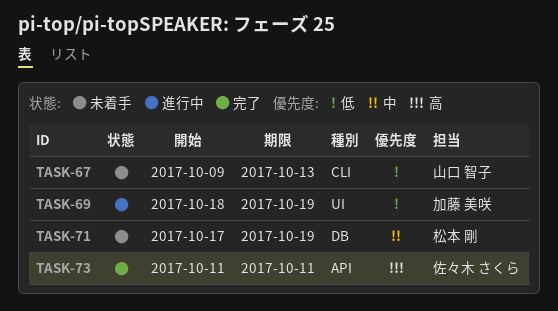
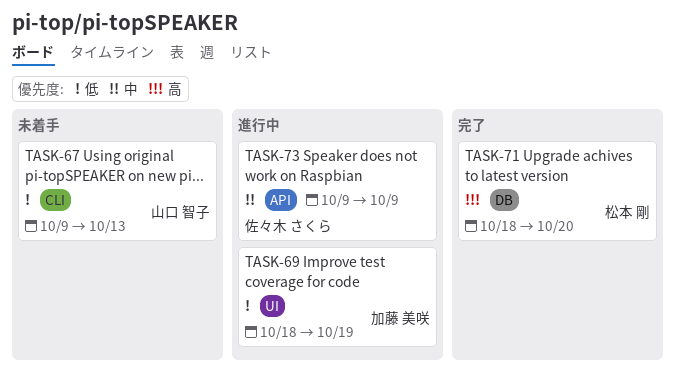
TASK-71, status: 未着手 -> 完了
TASK-71, priority: 中 -> 高
TASK-71, start: Oct 17 -> Oct 18
TASK-71, due: Oct 19 -> Oct 20
TASK-73, status: 完了 -> 進行中
TASK-73, priority: 高 -> 中
TASK-73, start: Oct 11 -> Oct 9
TASK-73, due: Oct 11 -> Oct 9

